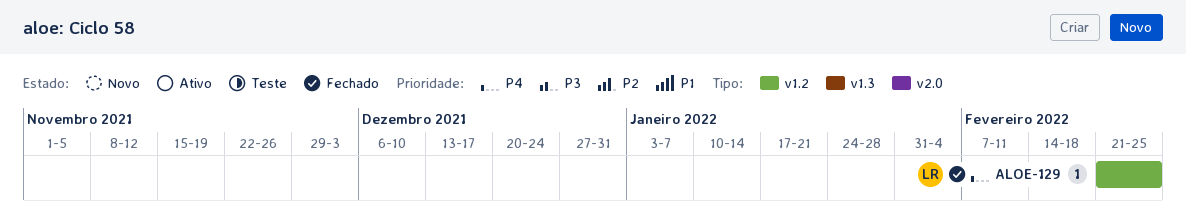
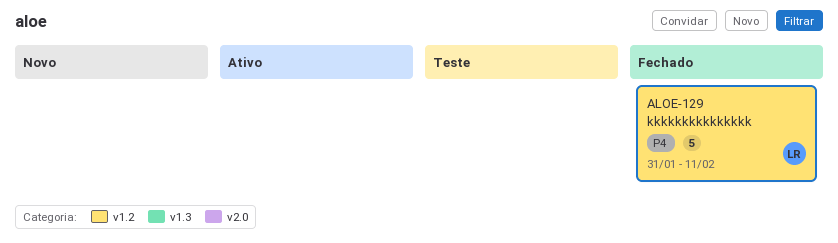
ALOE-129, estimate: 1 -> 5
ALOE-129, start: Feb 21 -> Jan 31
ALOE-129, due: Feb 25 -> Feb 11

